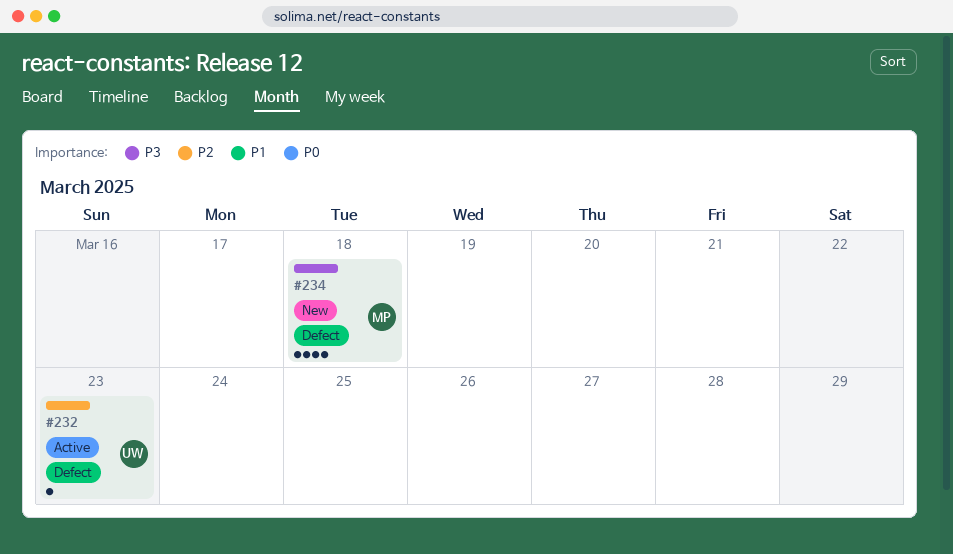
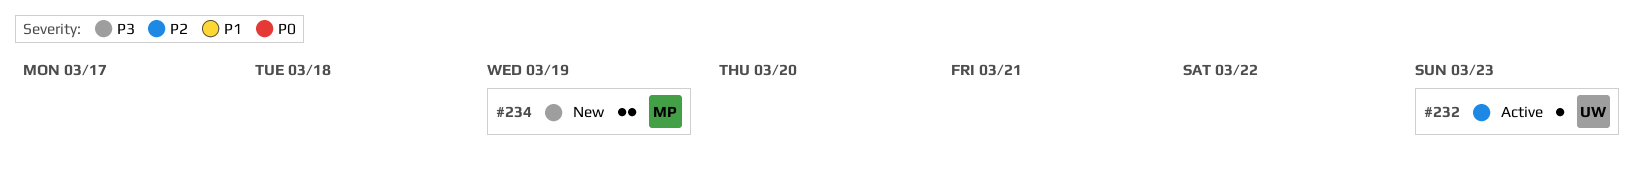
#234, estimate: 4 -> 2
#234, due: Mar 18 -> Mar 19

